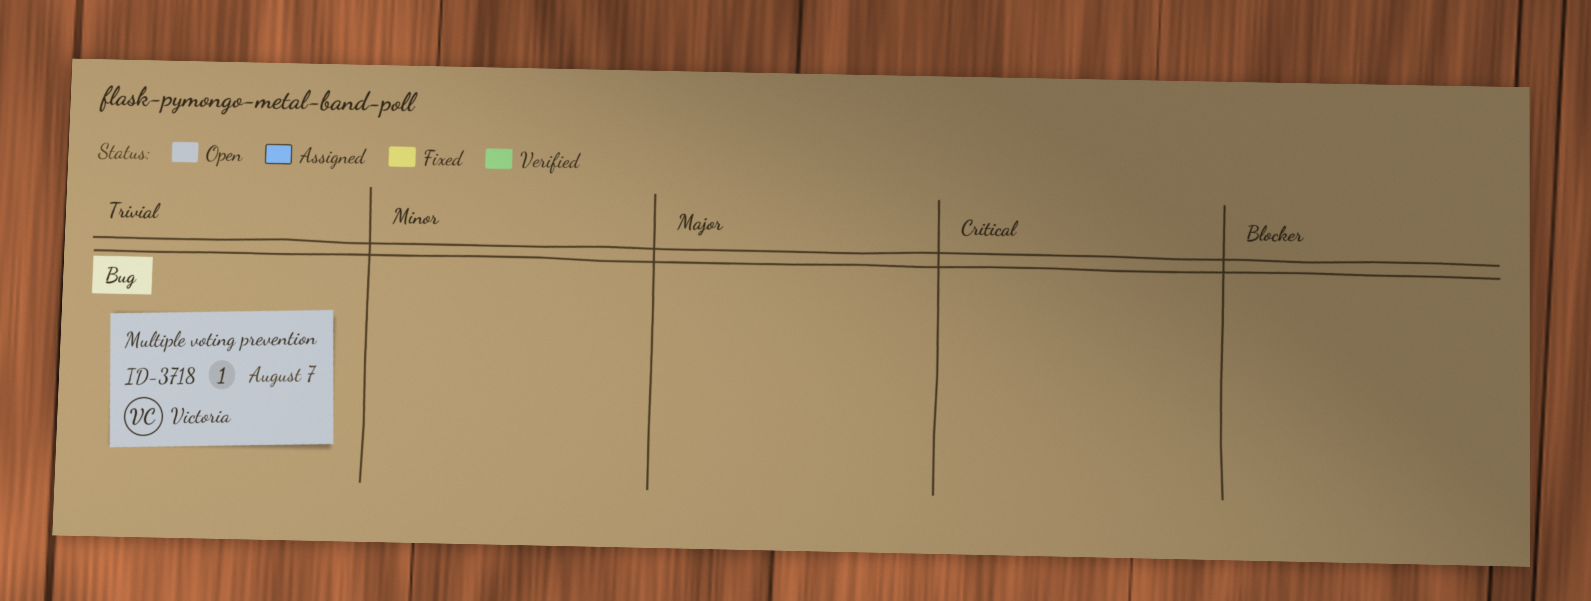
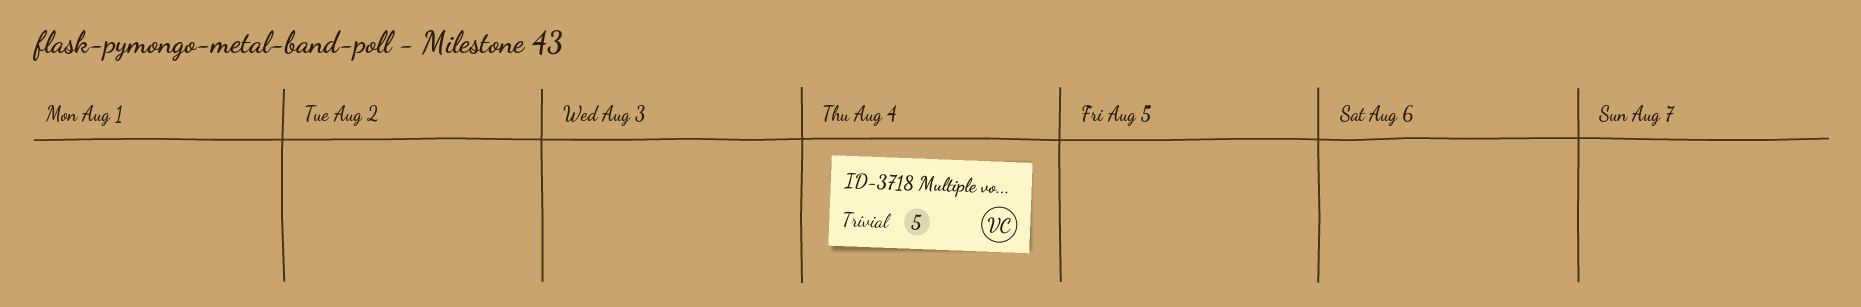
ID-3718, estimate: 1 -> 5
ID-3718, due: Aug 7 -> Aug 4

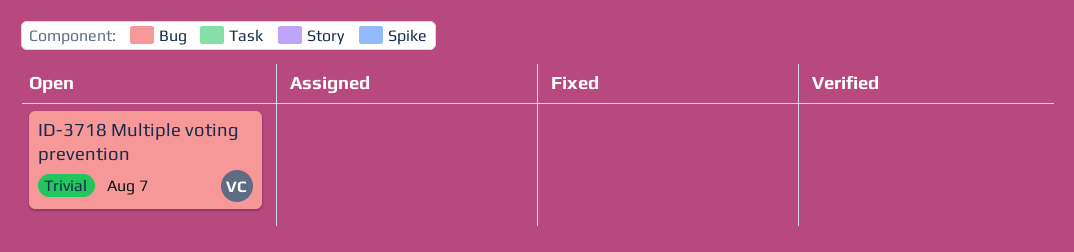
ID-3718, due: Aug 4 -> Aug 7

